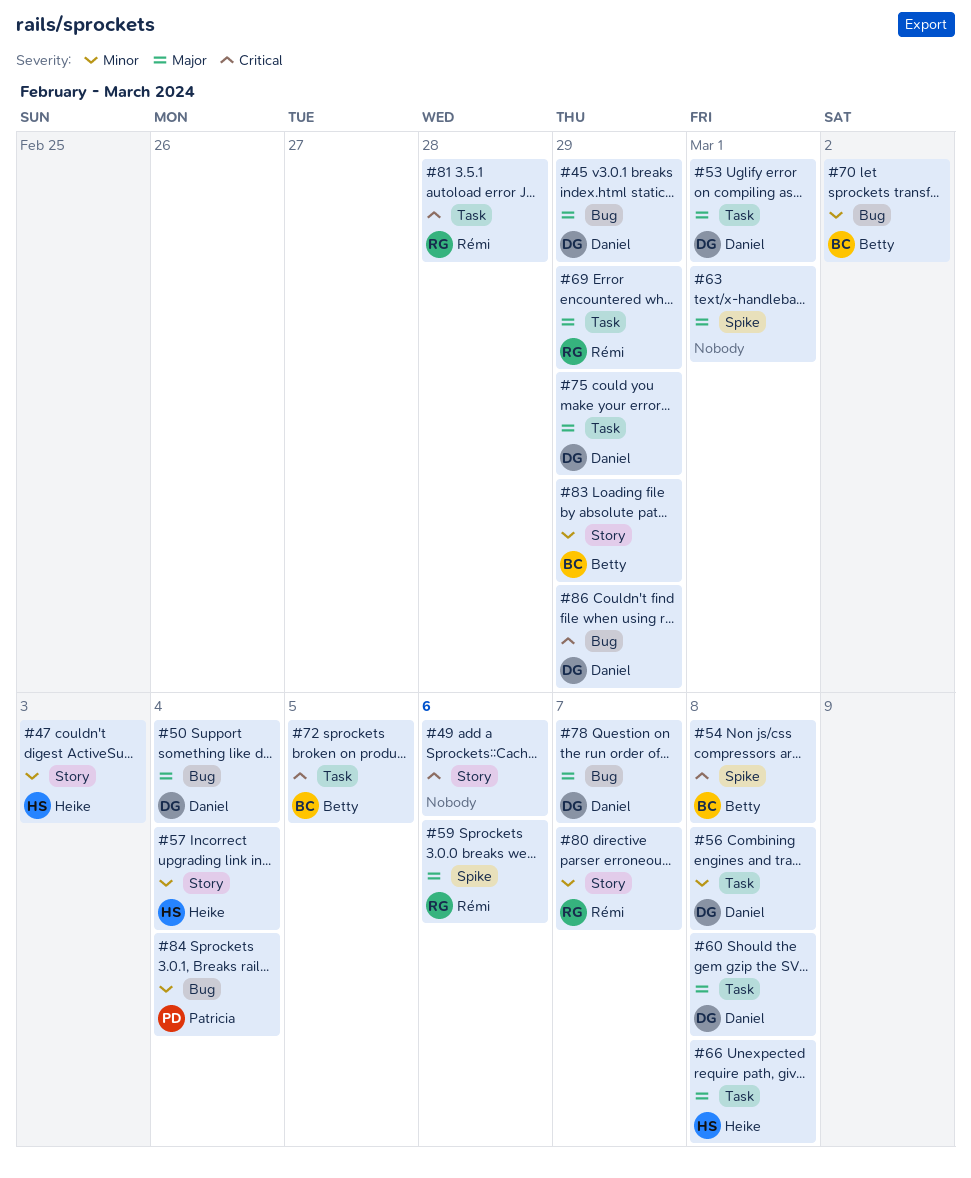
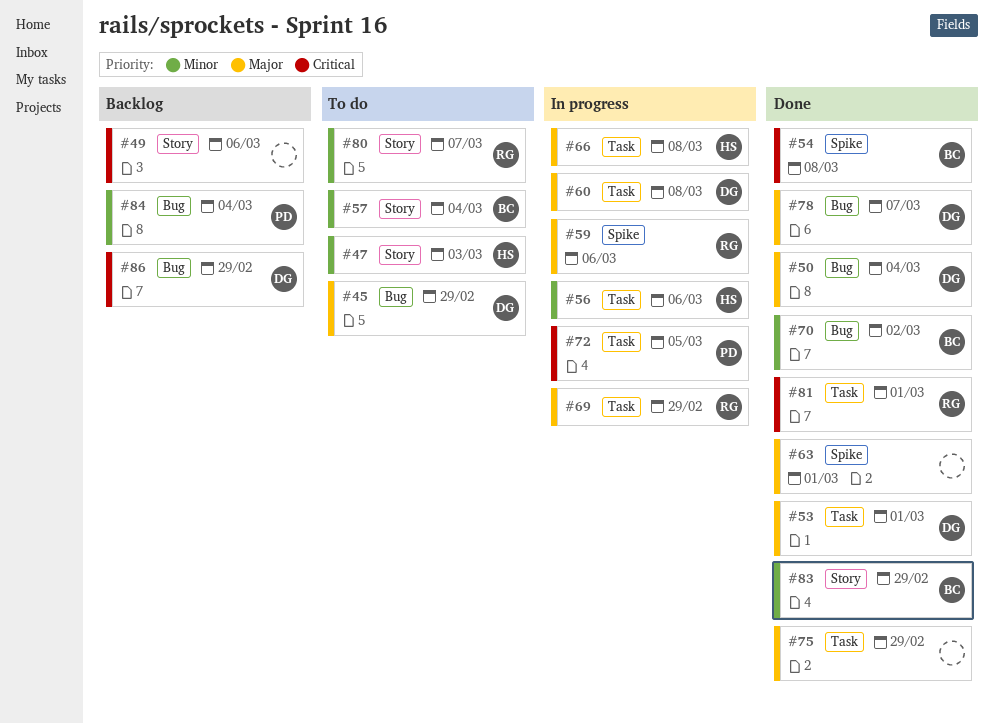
#56, owner: Daniel -> Heike
#56, due: Mar 8 -> Mar 6
#57, owner: Heike -> Betty
#72, owner: Betty -> Patricia
#75, owner: Daniel -> none
#81, due: Feb 28 -> Mar 1

